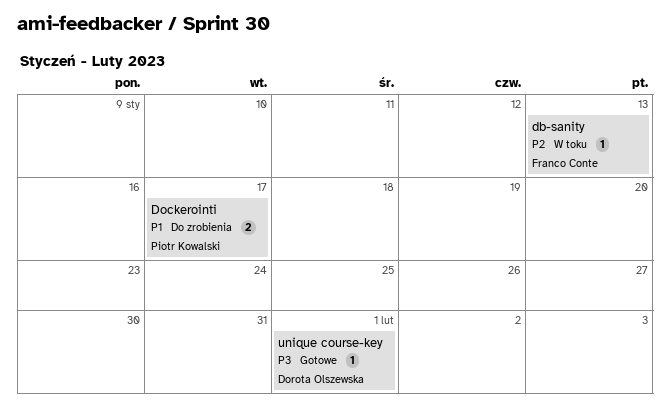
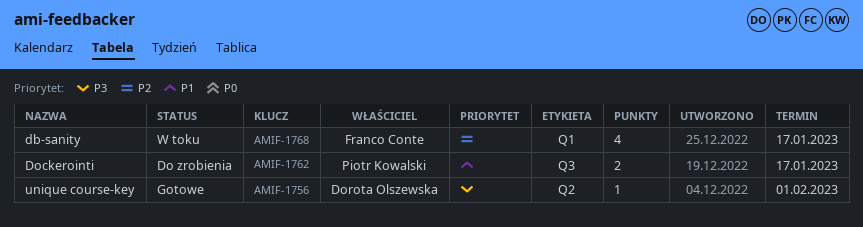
db-sanity, estimate: 1 -> 4
db-sanity, due: Jan 13 -> Jan 17

